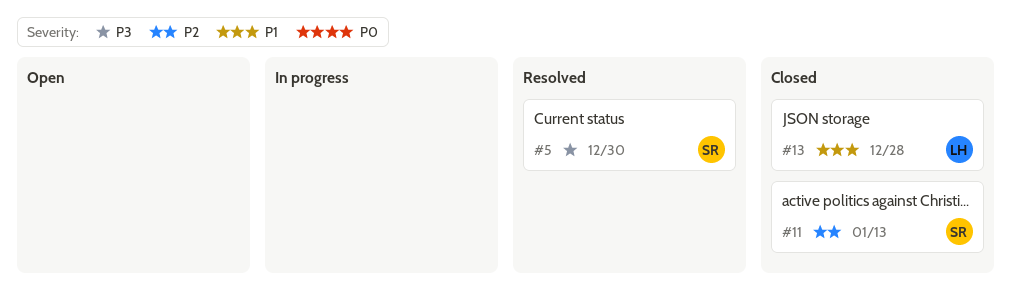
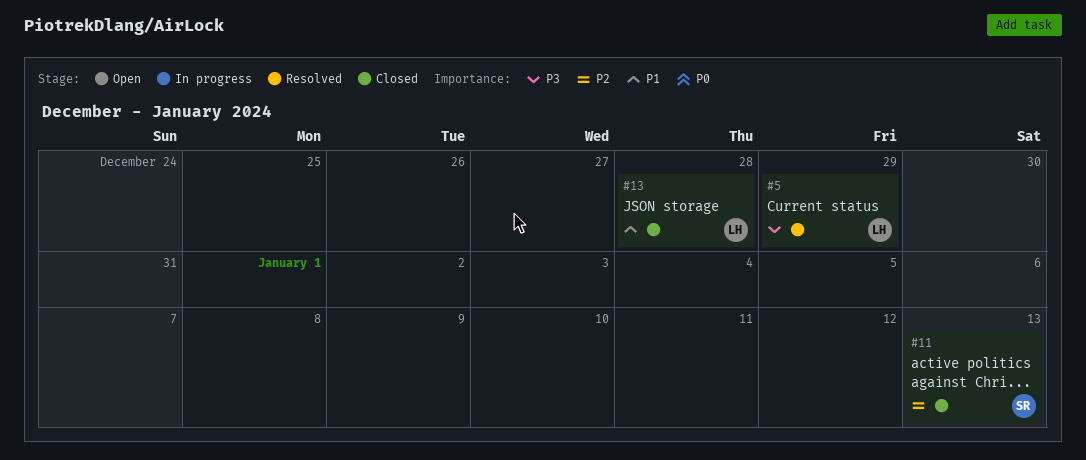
#5, owner: SR -> LH
#5, due: Dec 30 -> Dec 29

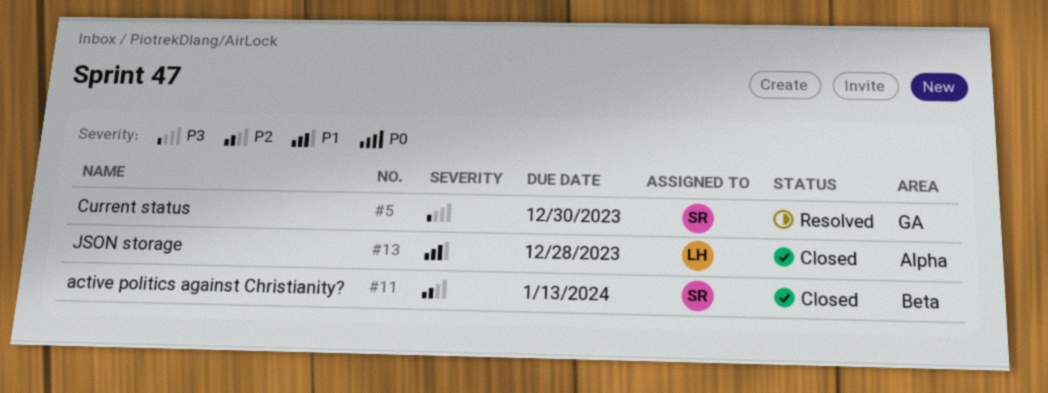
#5, owner: LH -> SR
#5, due: Dec 29 -> Dec 30

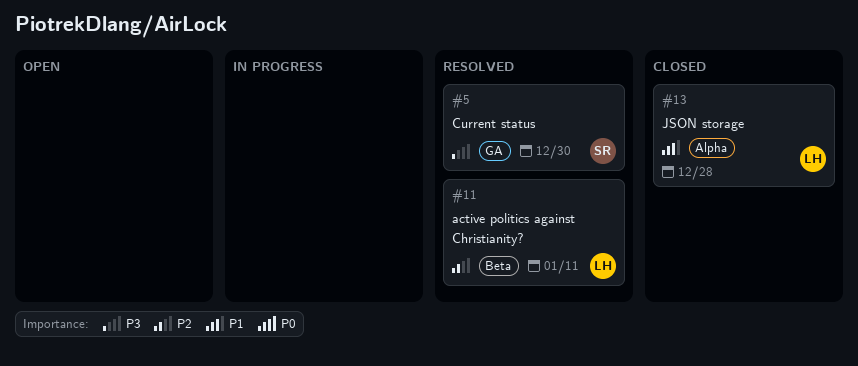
#11, status: Closed -> Resolved
#11, owner: SR -> LH
#11, due: Jan 13 -> Jan 11

